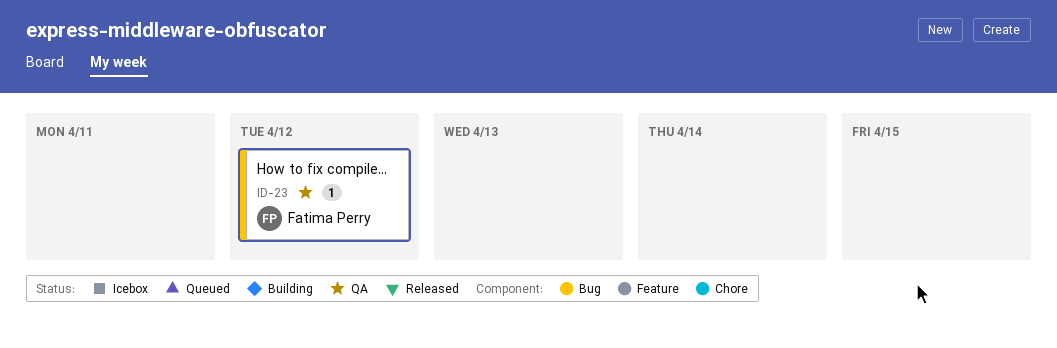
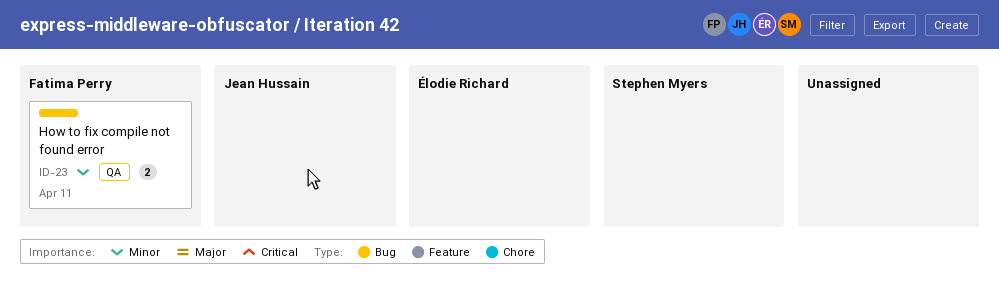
ID-23, estimate: 1 -> 2
ID-23, due: Apr 12 -> Apr 11

